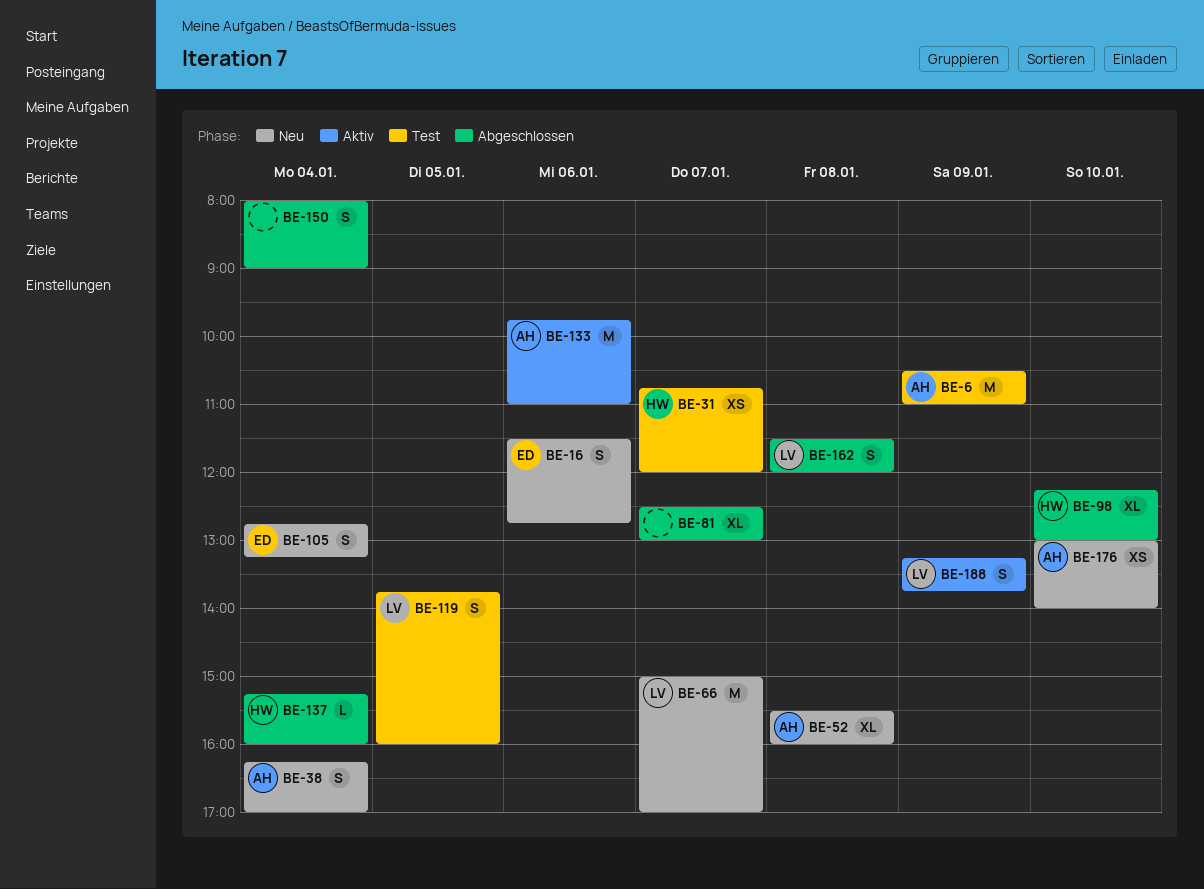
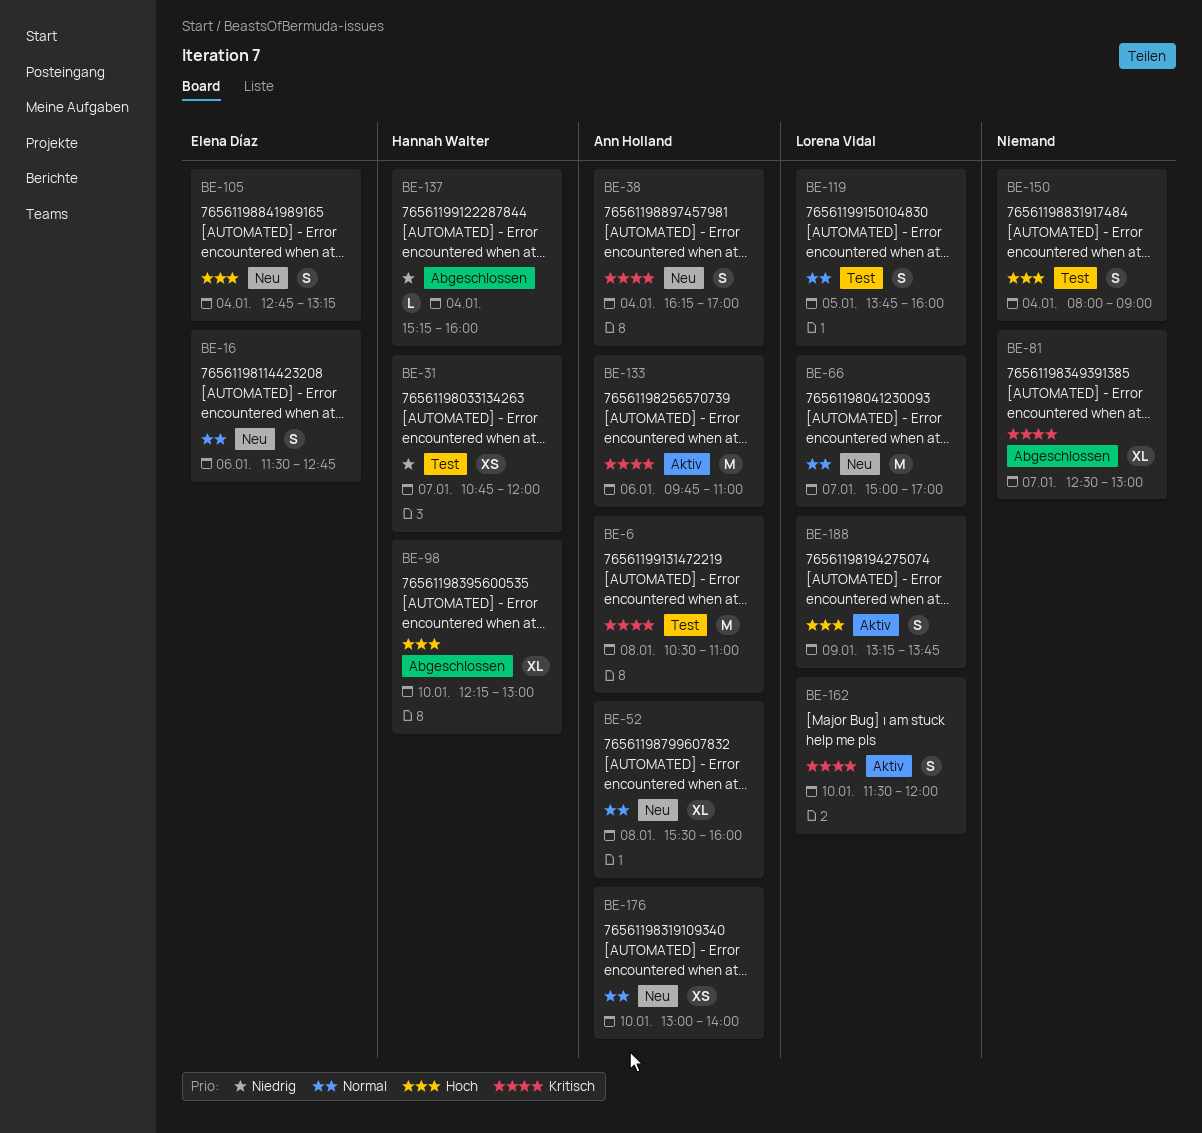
BE-6, day: Jan 9 -> Jan 8
BE-150, status: Abgeschlossen -> Test
BE-162, status: Abgeschlossen -> Aktiv
BE-162, day: Jan 8 -> Jan 10

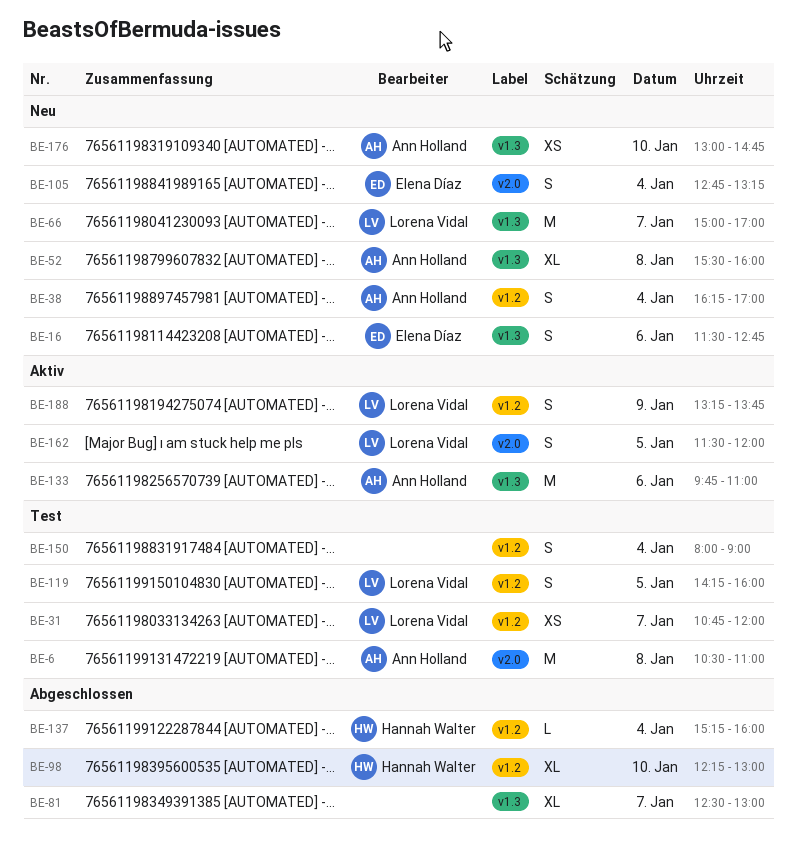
BE-31, owner: Hannah Walter -> Lorena Vidal
BE-119, begins: 13:45 -> 14:15
BE-162, day: Jan 10 -> Jan 5
BE-176, ends: 14:00 -> 14:45

